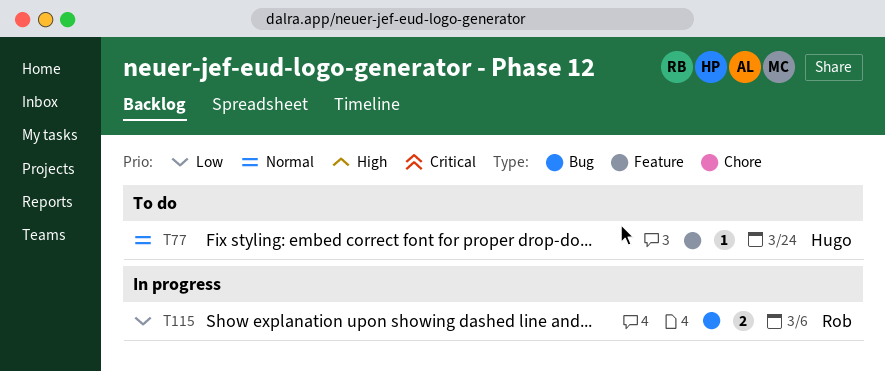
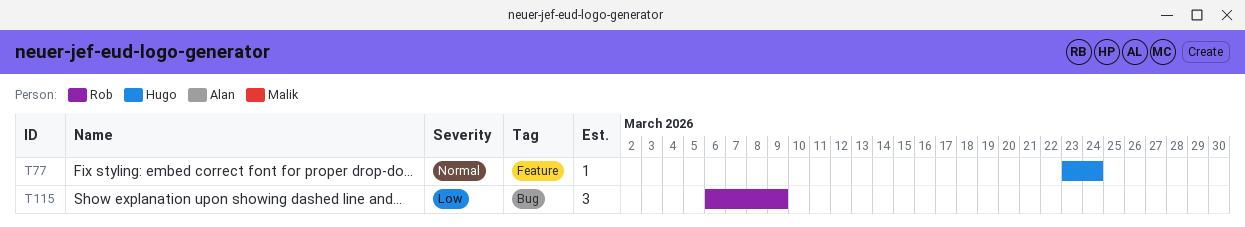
T115, estimate: 2 -> 3
T115, due: Mar 6 -> Mar 9

